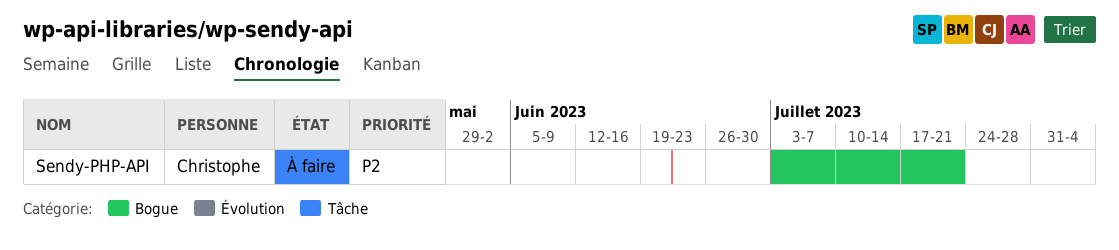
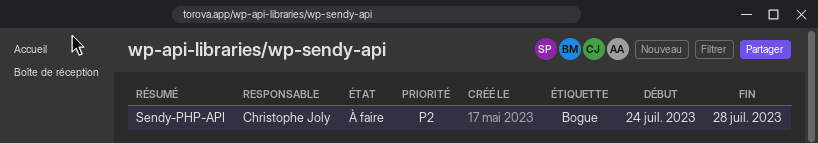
Sendy-PHP-API, start: Jul 3 -> Jul 24
Sendy-PHP-API, due: Jul 21 -> Jul 28

